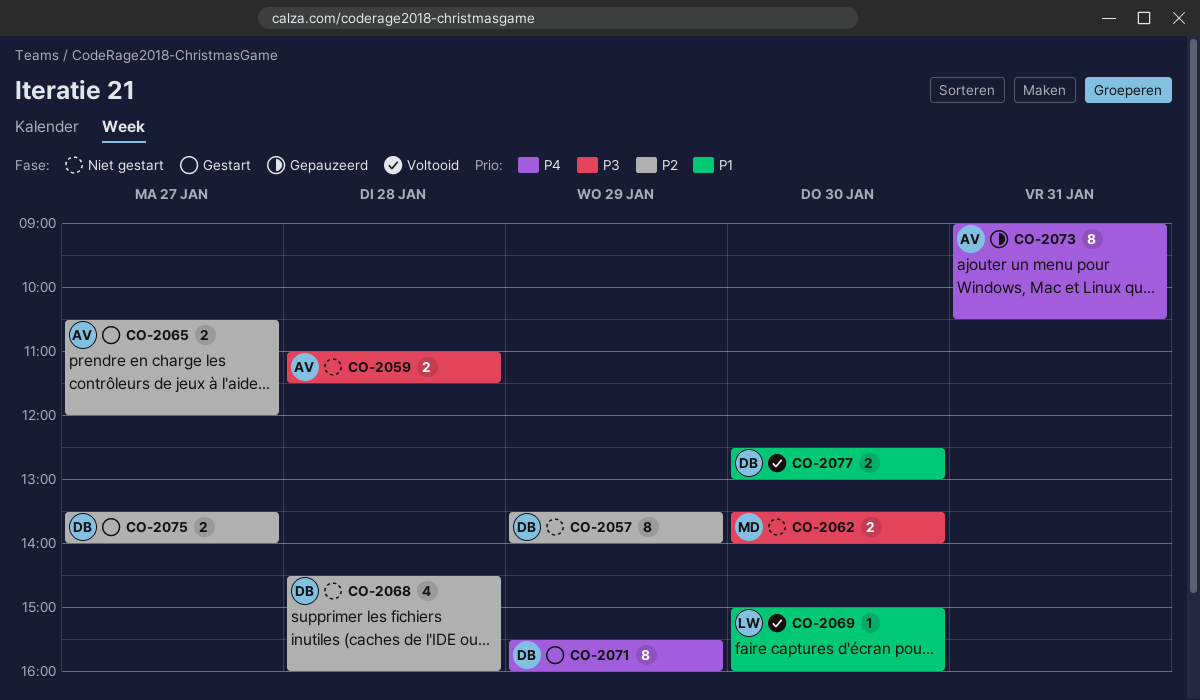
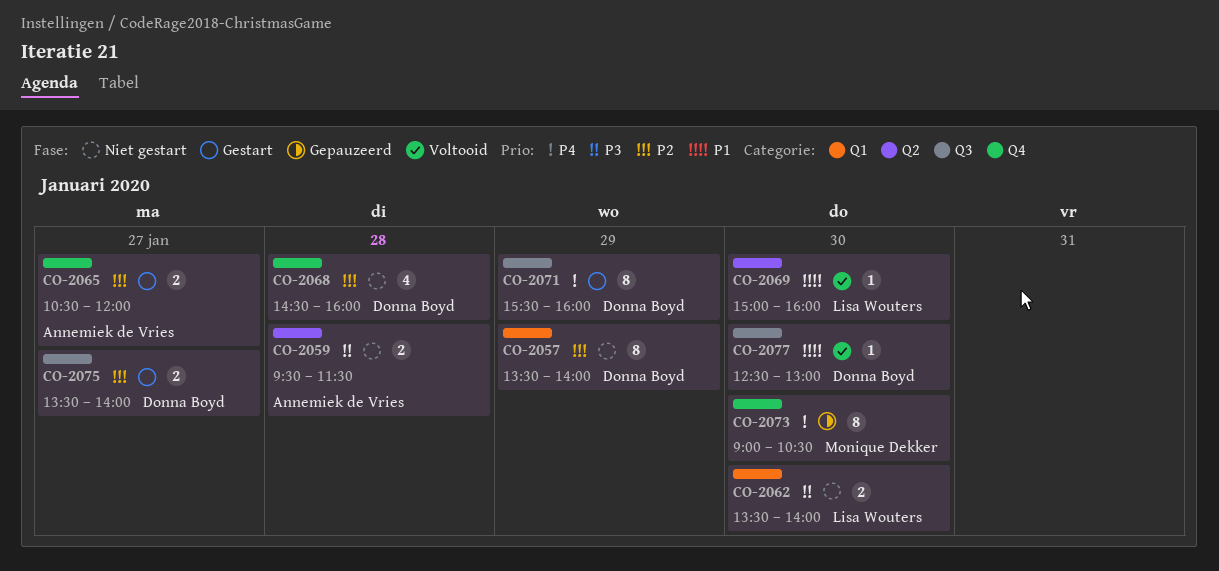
CO-2059, begins: 11:00 -> 09:30
CO-2062, owner: Monique Dekker -> Lisa Wouters
CO-2073, owner: Annemiek de Vries -> Monique Dekker
CO-2073, day: Jan 31 -> Jan 30
CO-2077, estimate: 2 -> 1

